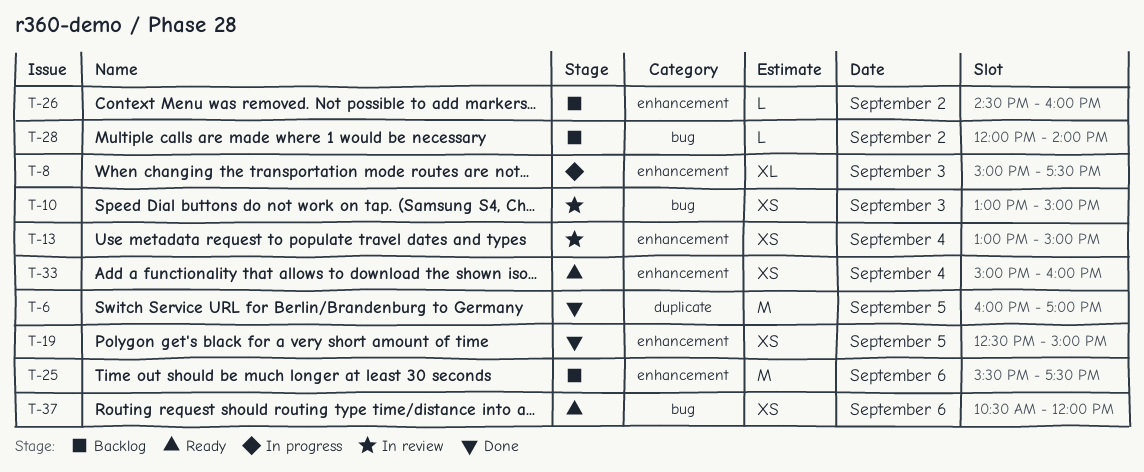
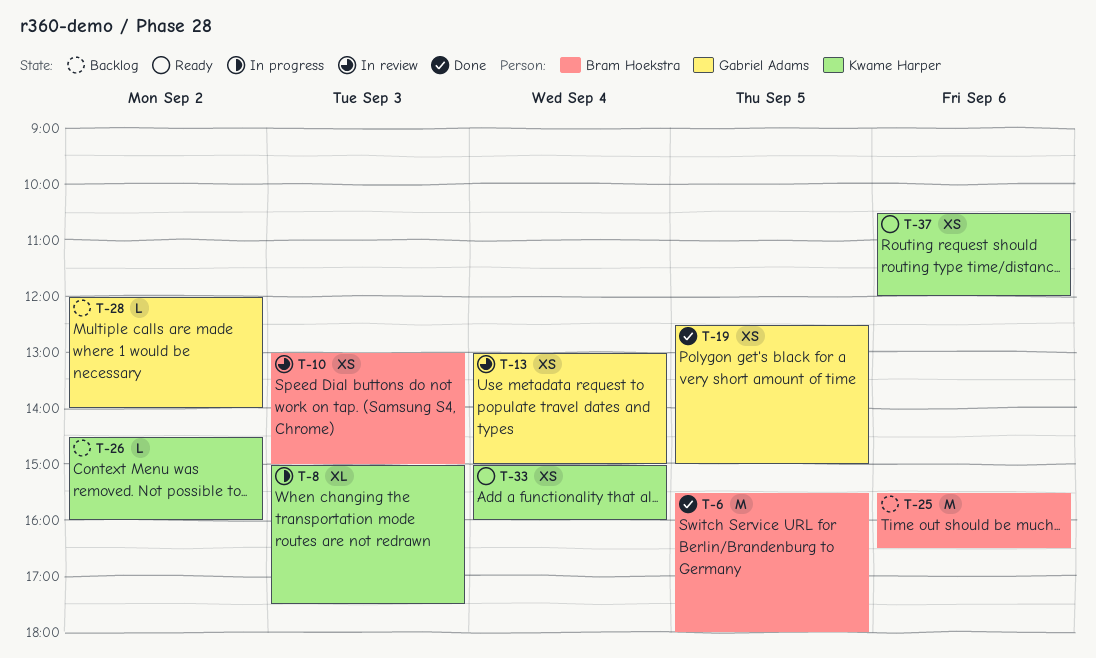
T-6, begins: 16:00 -> 15:30
T-6, ends: 17:00 -> 18:00
T-25, ends: 17:30 -> 16:30

